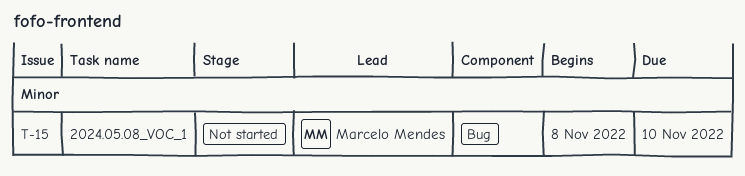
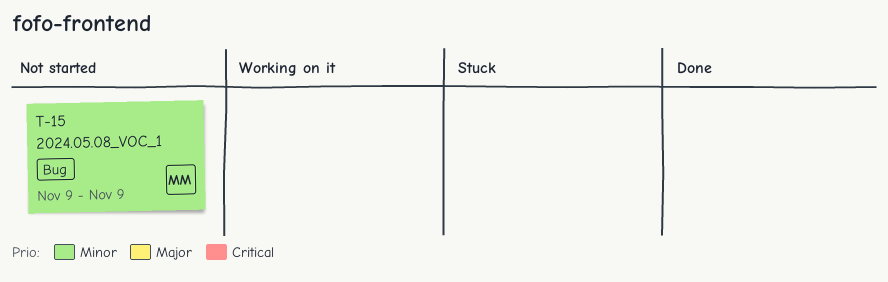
T-15, start: Nov 8 -> Nov 9
T-15, due: Nov 10 -> Nov 9

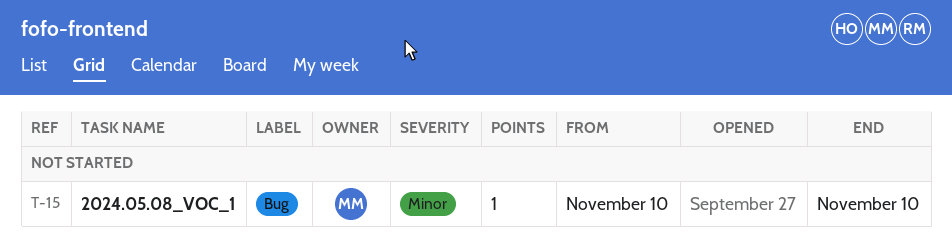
T-15, start: Nov 9 -> Nov 10
T-15, due: Nov 9 -> Nov 10

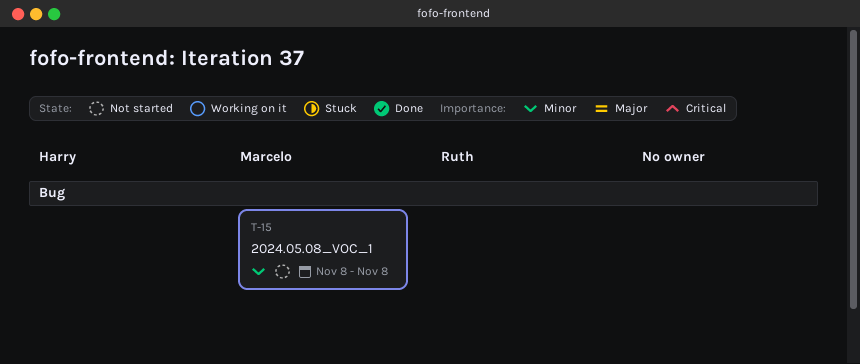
T-15, start: Nov 10 -> Nov 8
T-15, due: Nov 10 -> Nov 8

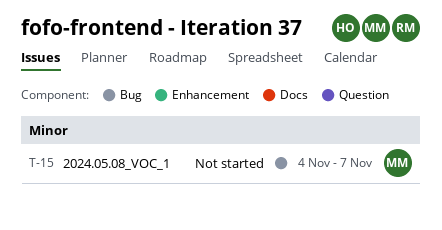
T-15, start: Nov 8 -> Nov 4
T-15, due: Nov 8 -> Nov 7

